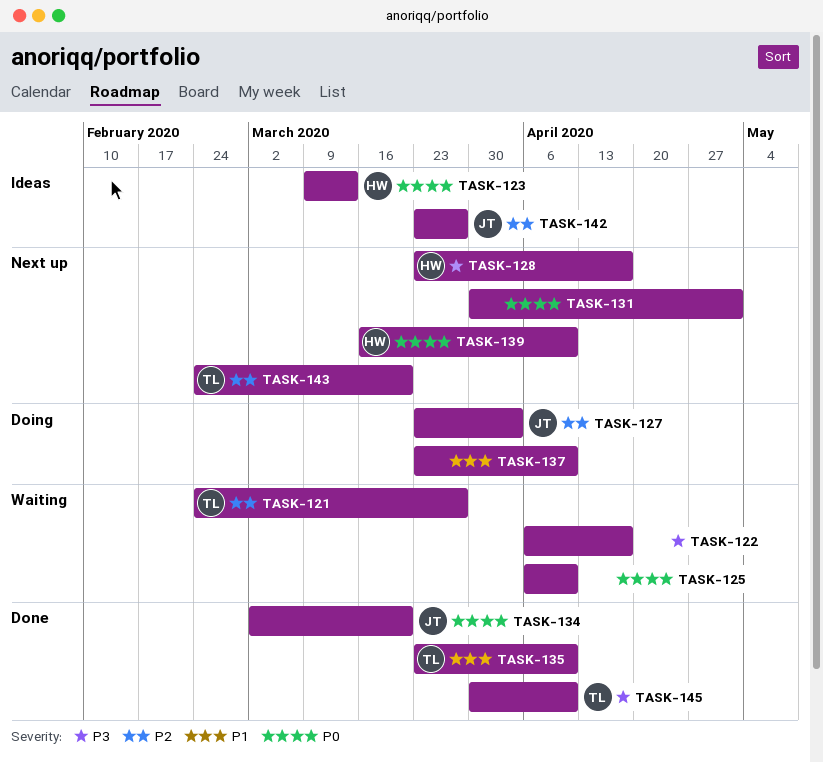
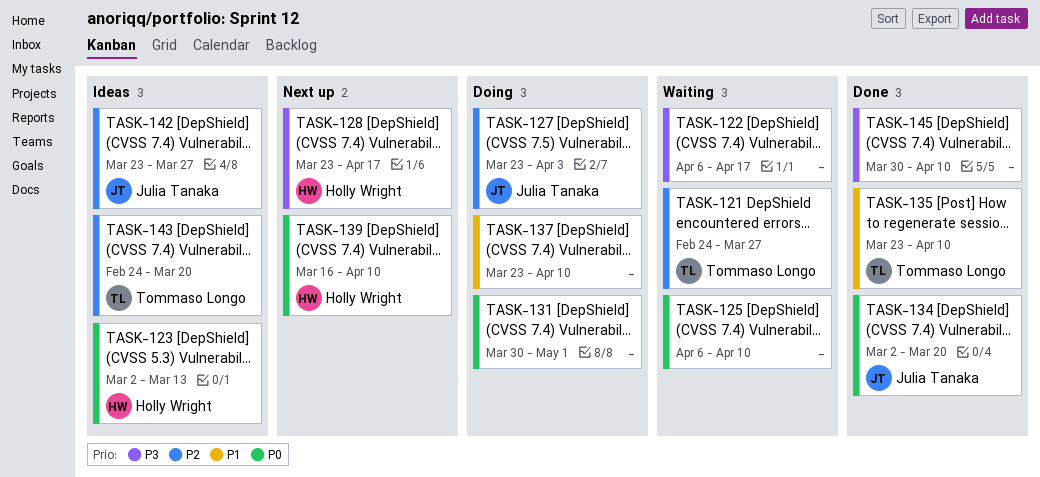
TASK-123, start: Mar 9 -> Mar 2
TASK-131, status: Next up -> Doing
TASK-143, status: Next up -> Ideas
TASK-145, owner: Tommaso Longo -> none

